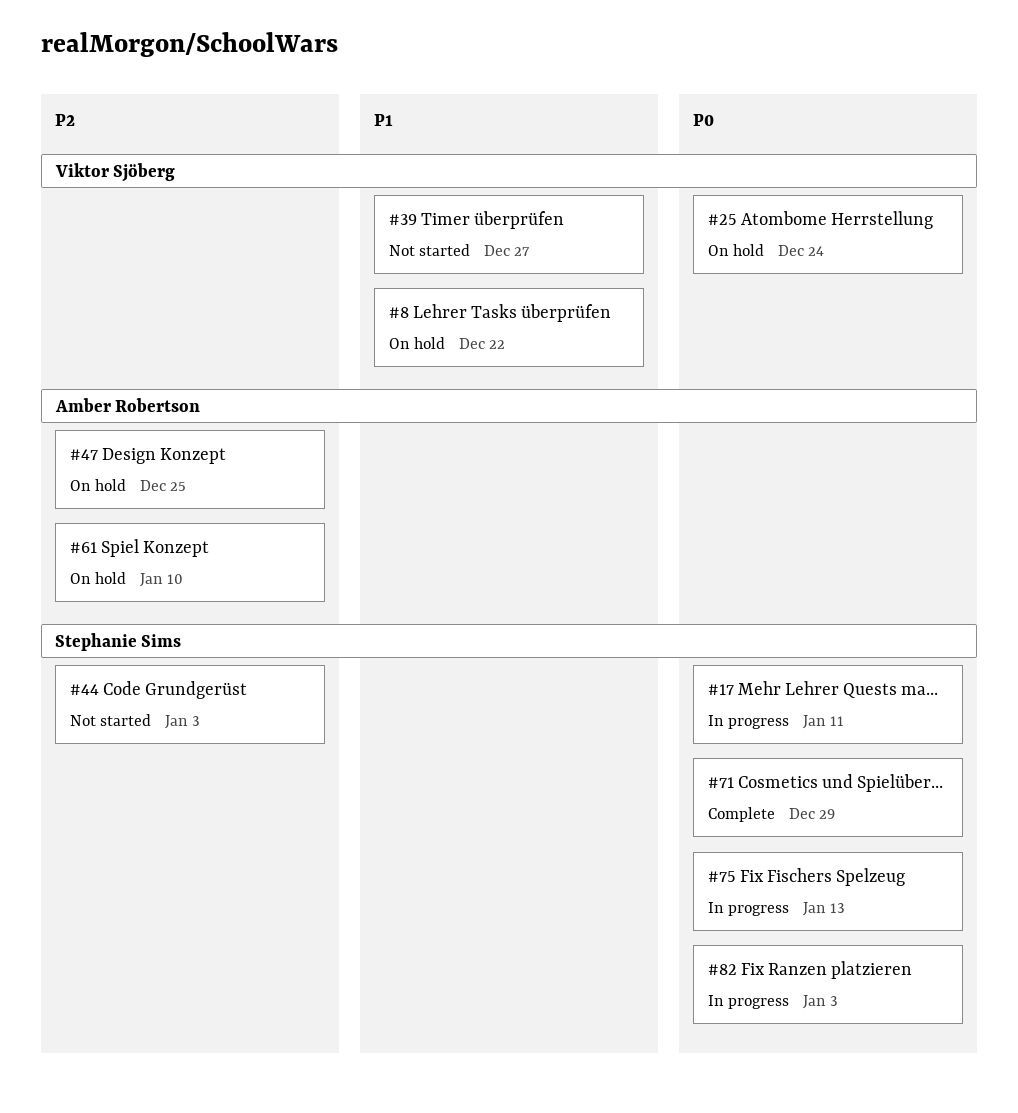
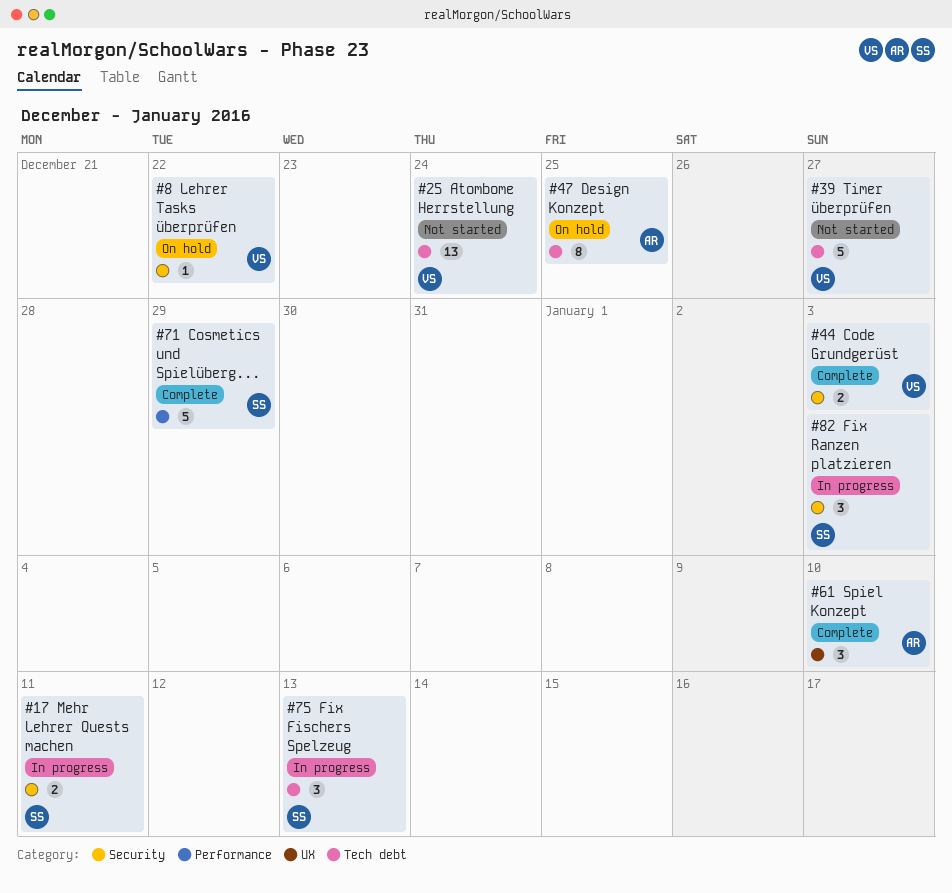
#25, status: On hold -> Not started
#44, status: Not started -> Complete
#44, owner: Stephanie Sims -> Viktor Sjöberg
#61, status: On hold -> Complete

